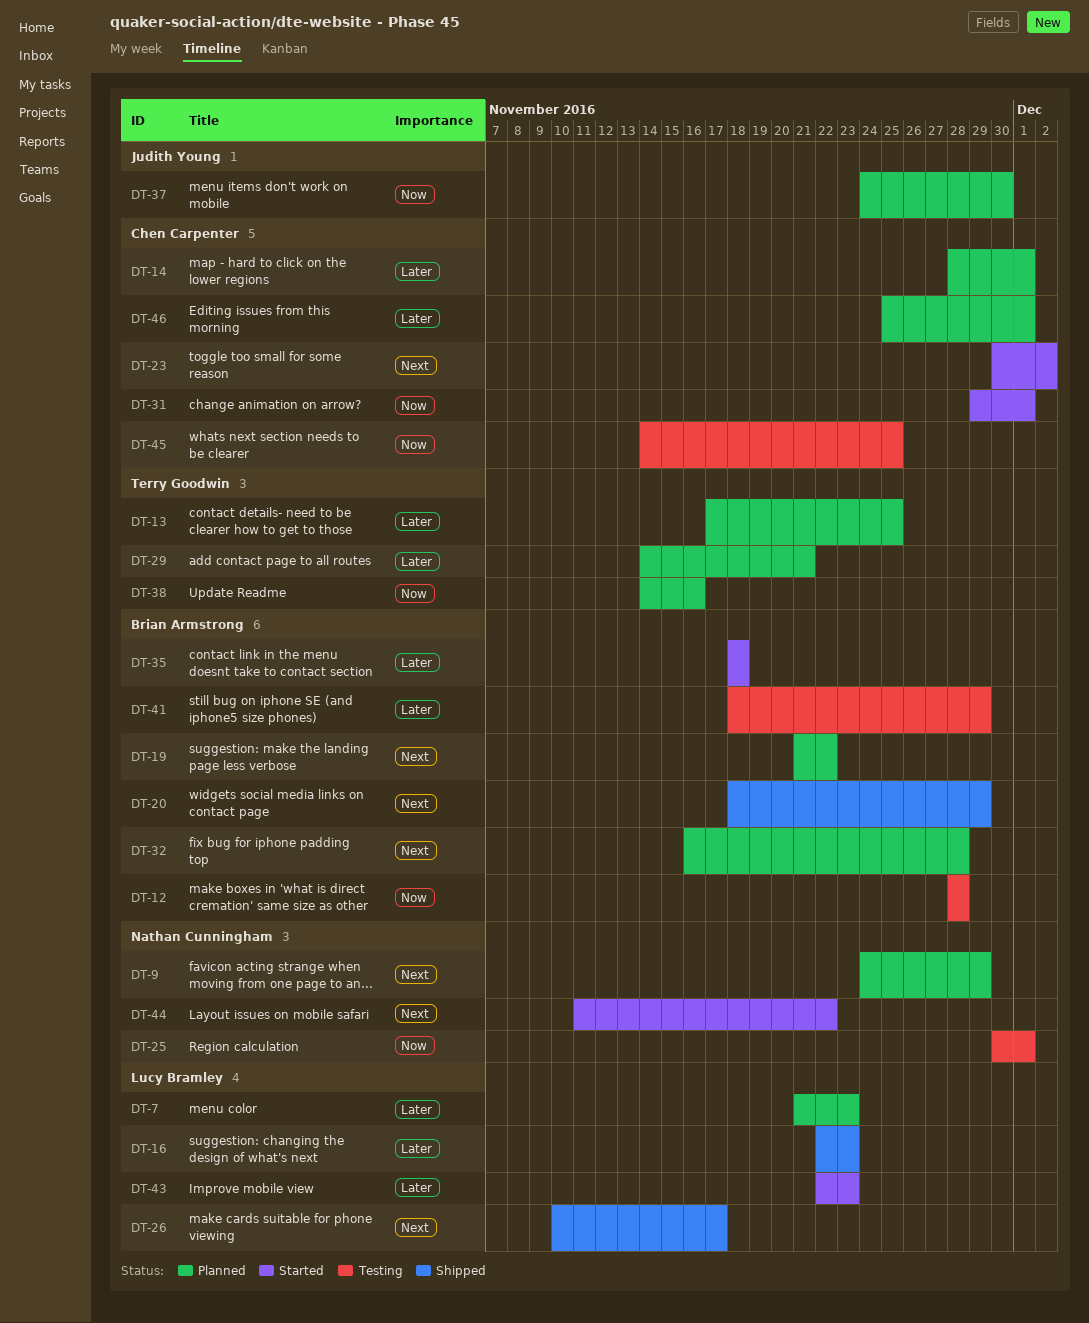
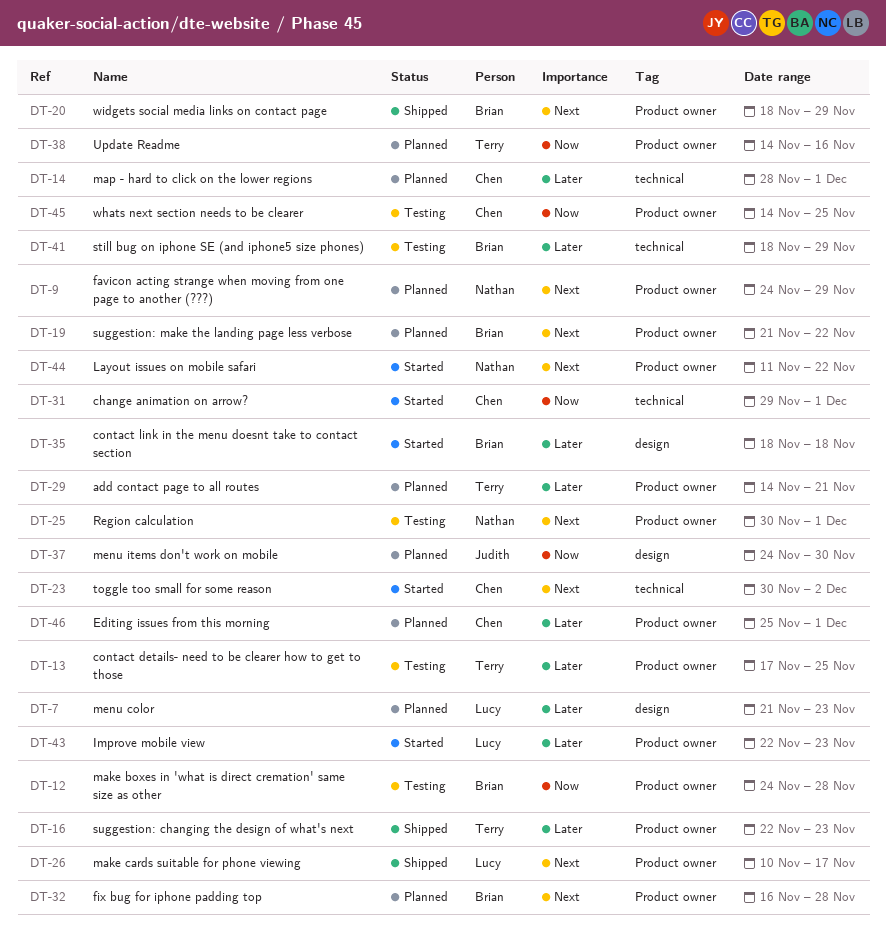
DT-12, start: Nov 28 -> Nov 24
DT-13, status: Planned -> Testing
DT-16, owner: Lucy Bramley -> Terry Goodwin
DT-25, priority: Now -> Next

